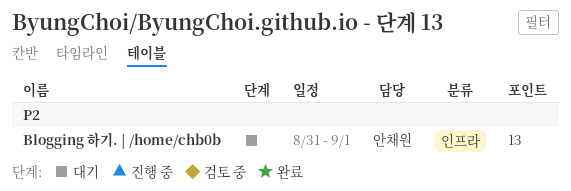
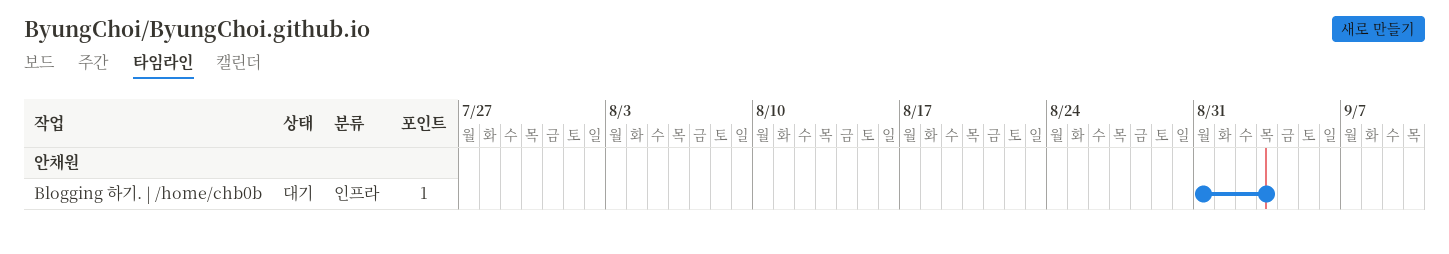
Blogging 하기. | /home/chb0b, estimate: 13 -> 1
Blogging 하기. | /home/chb0b, due: Sep 1 -> Sep 3

